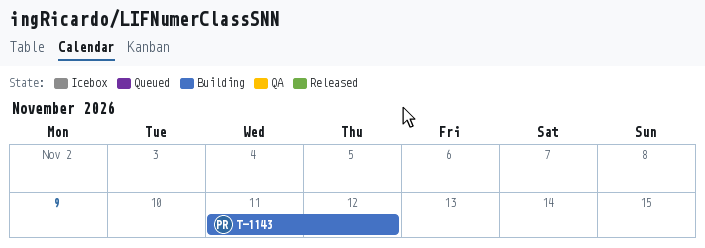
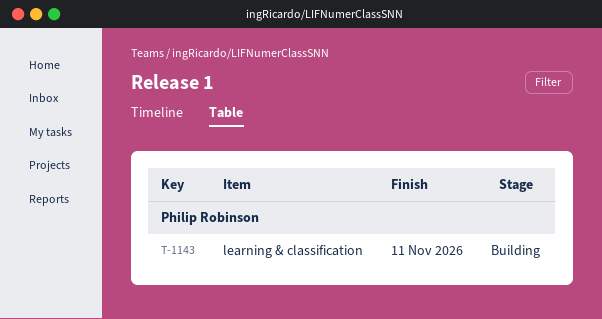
T-1143, due: Nov 12 -> Nov 11

